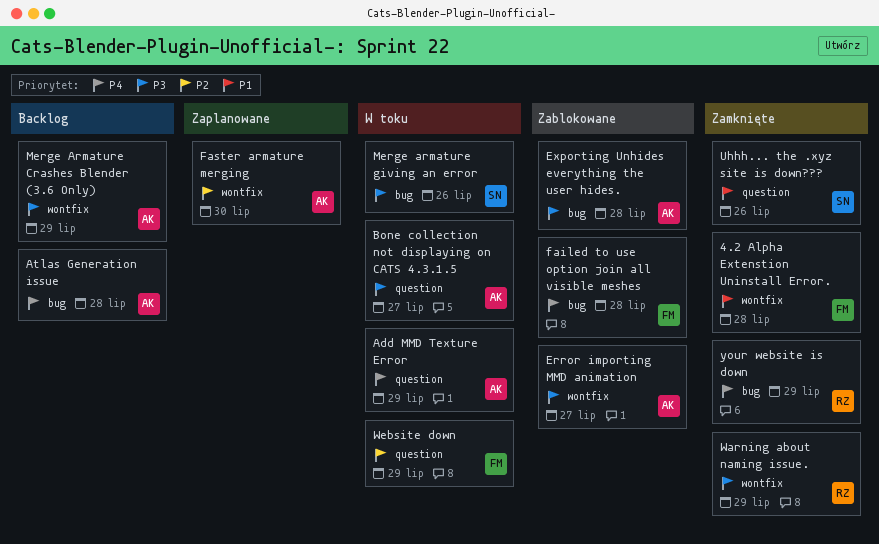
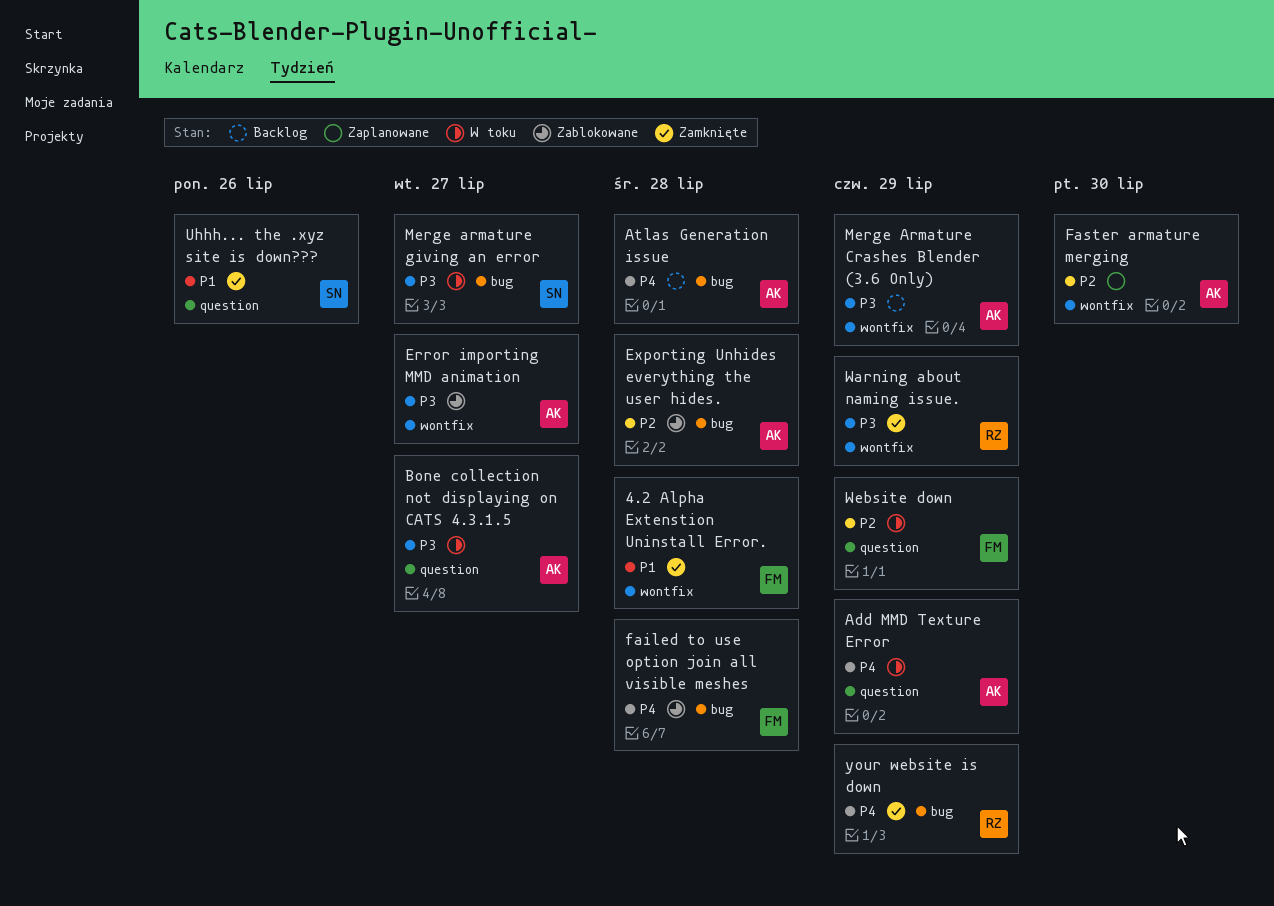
Exporting Unhides everything the user hides., priority: P3 -> P2
Merge armature giving an error, due: Jul 26 -> Jul 27

